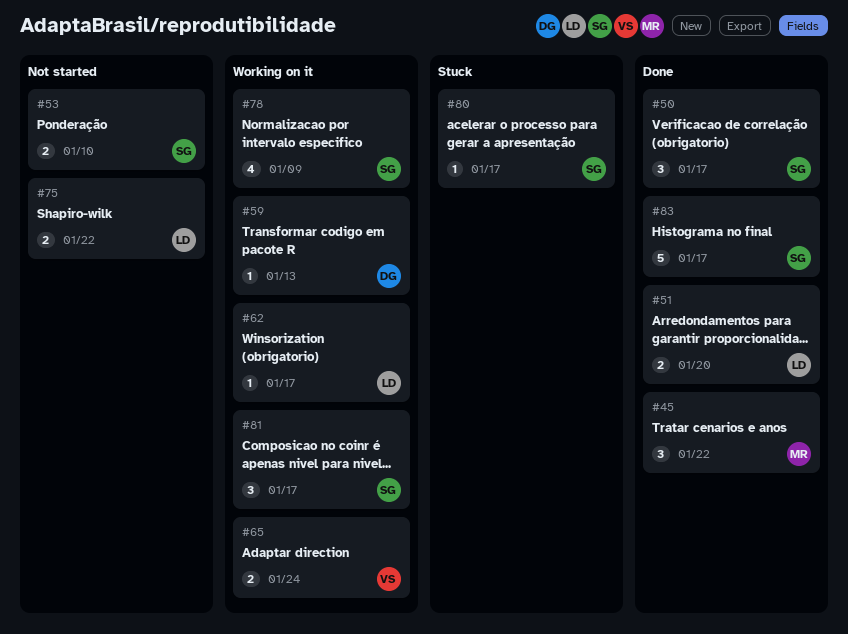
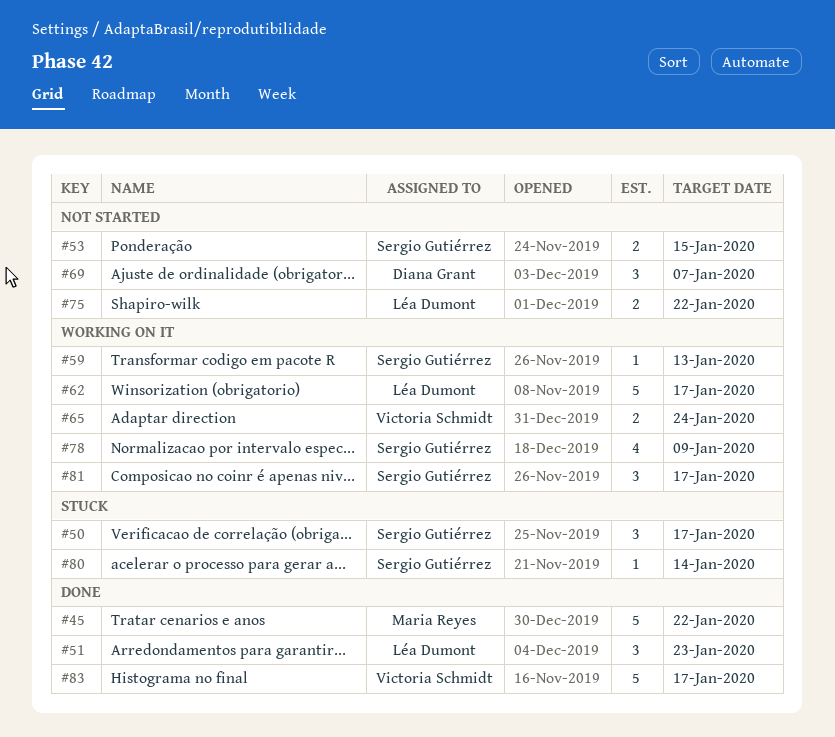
#45, estimate: 3 -> 5
#50, status: Done -> Stuck
#51, estimate: 2 -> 3
#51, due: Jan 20 -> Jan 23
#53, due: Jan 10 -> Jan 15
#59, owner: Diana Grant -> Sergio Gutiérrez
#62, estimate: 1 -> 5
#69: none -> present
#80, due: Jan 17 -> Jan 14
#83, owner: Sergio Gutiérrez -> Victoria Schmidt

